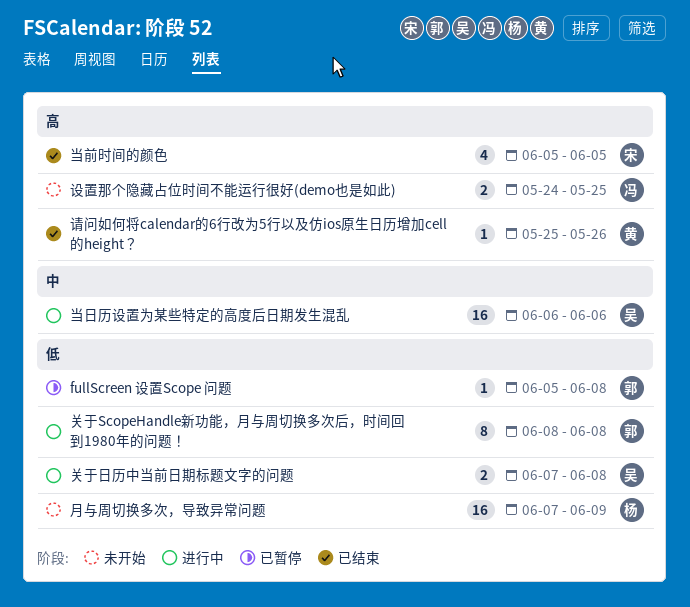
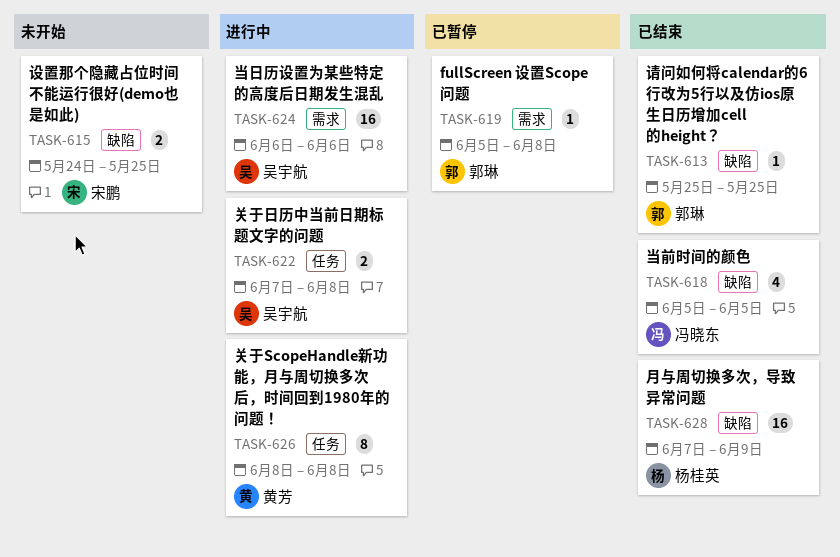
关于ScopeHandle新功能，月与周切换多次后，时间回到1980年的问题！, owner: 郭琳 -> 黄芳
当前时间的颜色, owner: 宋鹏 -> 冯晓东
月与周切换多次，导致异常问题, status: 未开始 -> 已结束
设置那个隐藏占位时间不能运行很好(demo也是如此), owner: 冯晓东 -> 宋鹏
请问如何将calendar的6行改为5行以及仿ios原生日历增加cell的height？, owner: 黄芳 -> 郭琳
请问如何将calendar的6行改为5行以及仿ios原生日历增加cell的height？, due: May 26 -> May 25

